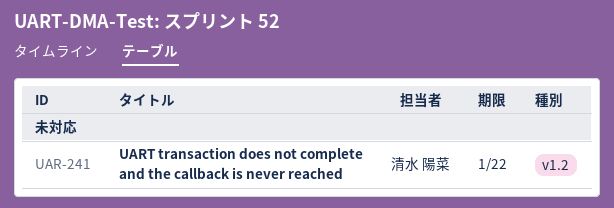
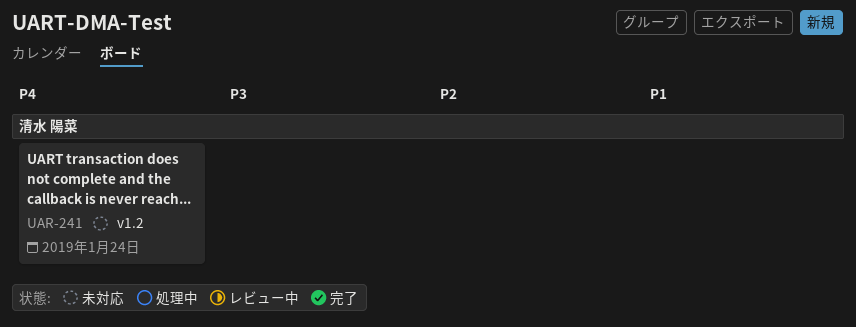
UAR-241, due: Jan 22 -> Jan 24

